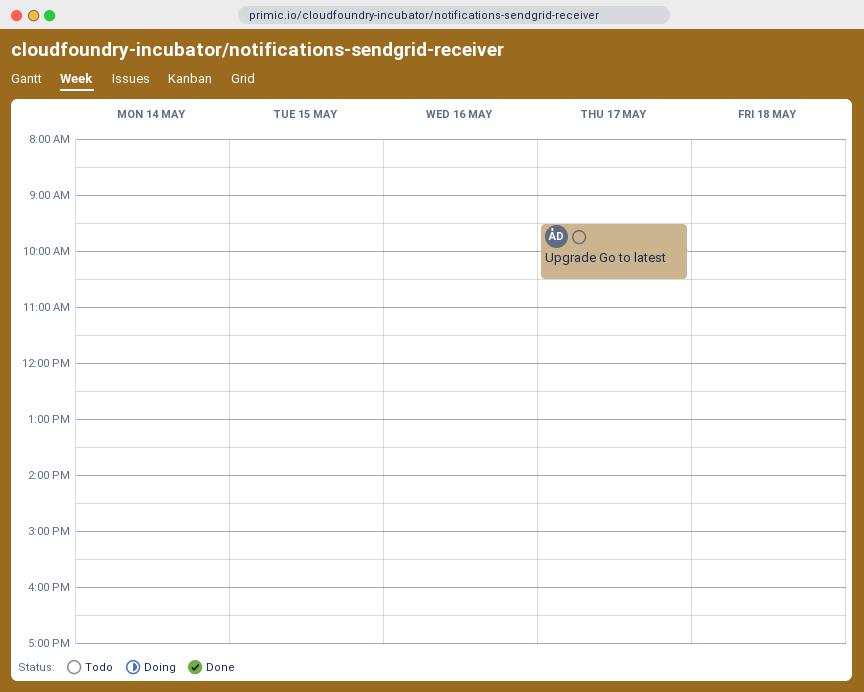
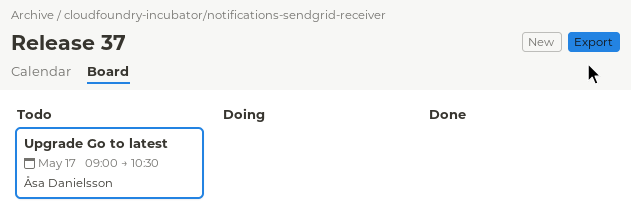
Upgrade Go to latest, begins: 09:30 -> 09:00

